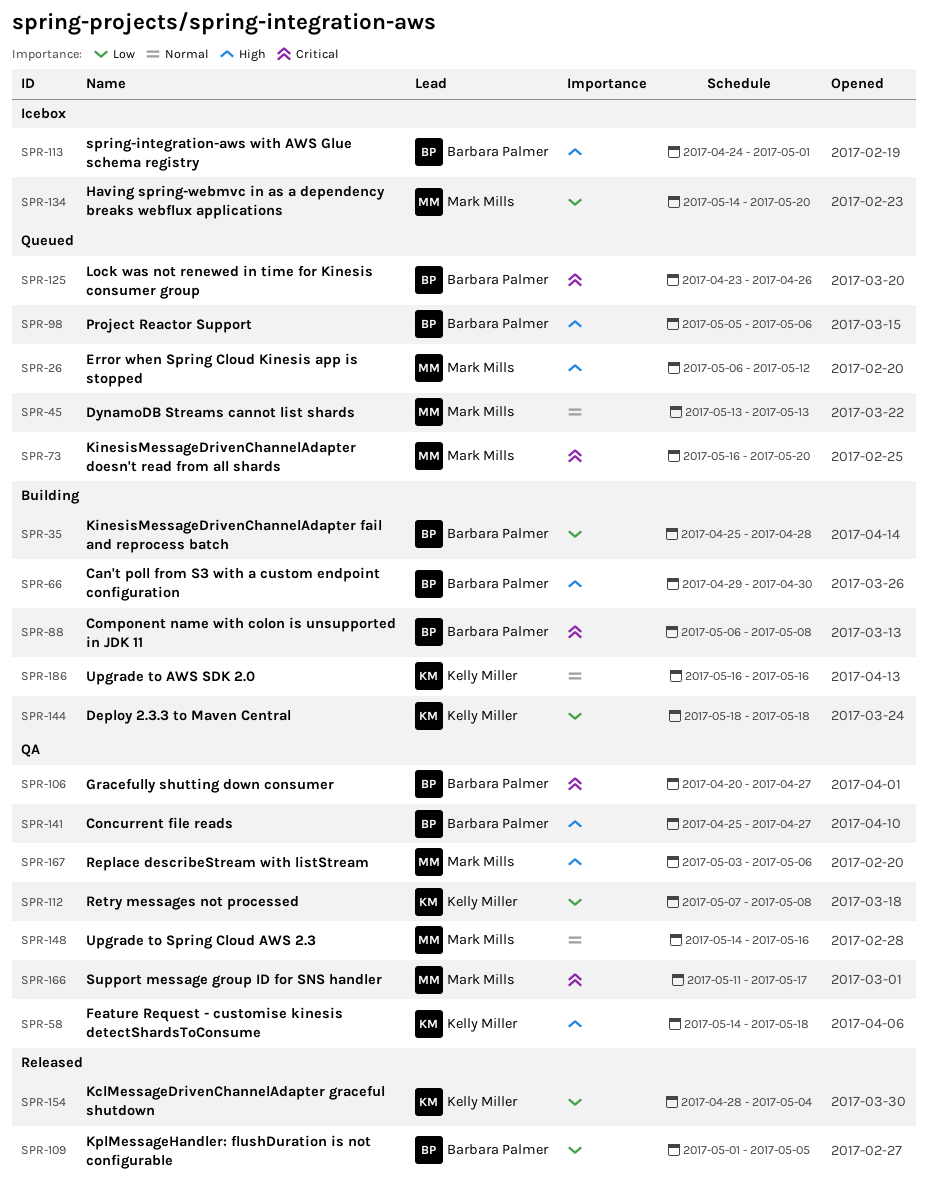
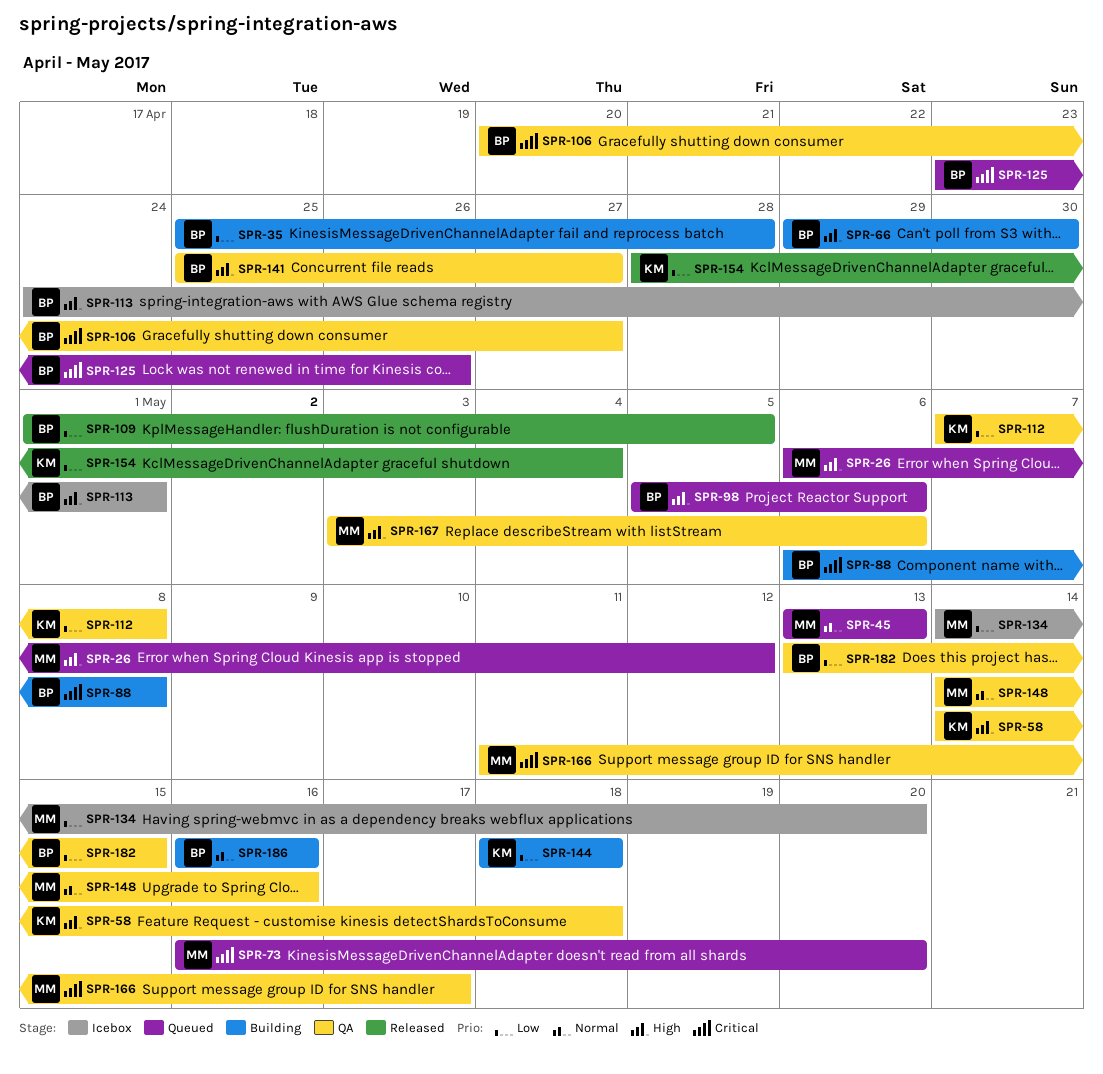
SPR-182: none -> present
SPR-186, owner: Kelly Miller -> Barbara Palmer

